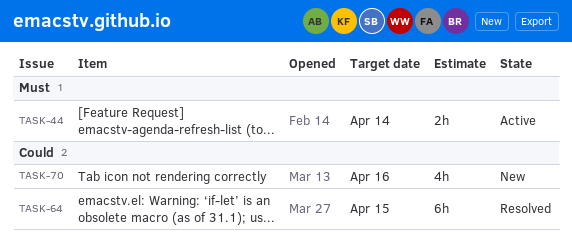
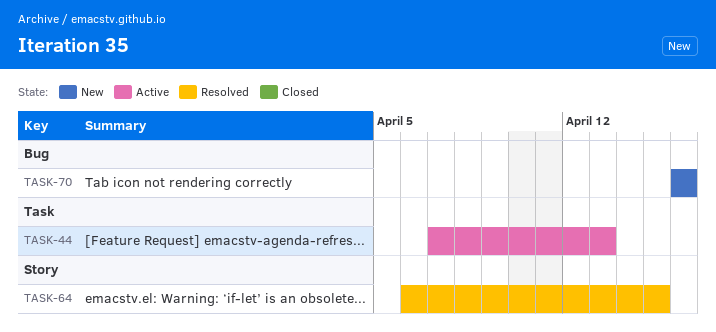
TASK-44, due: Apr 14 -> Apr 13

